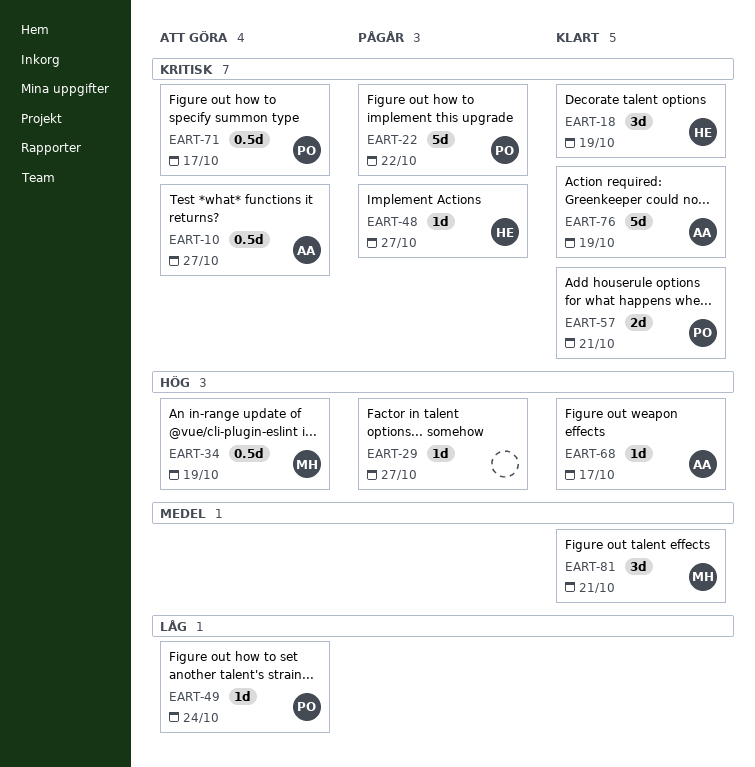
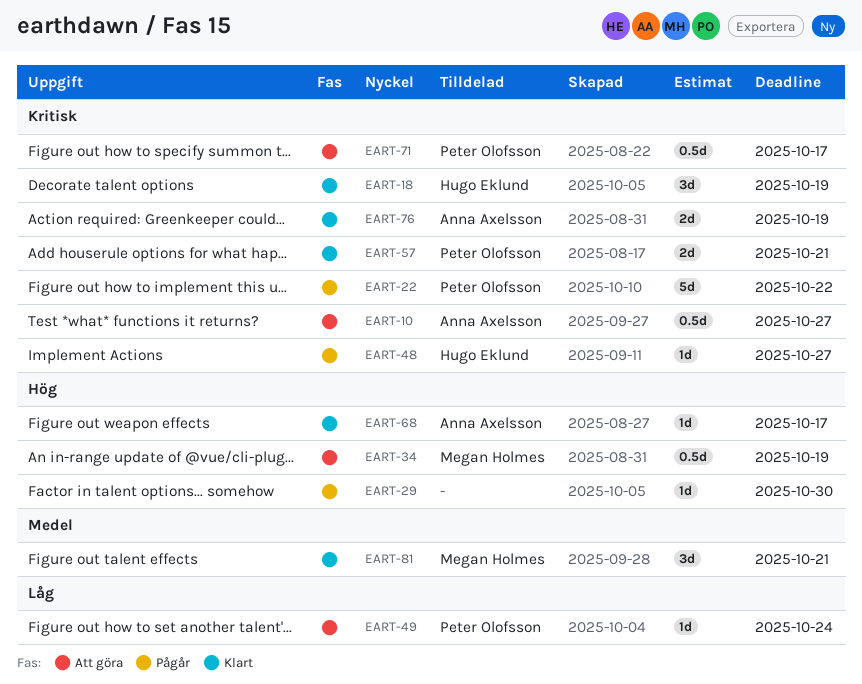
EART-29, due: Oct 27 -> Oct 30
EART-76, estimate: 5d -> 2d

